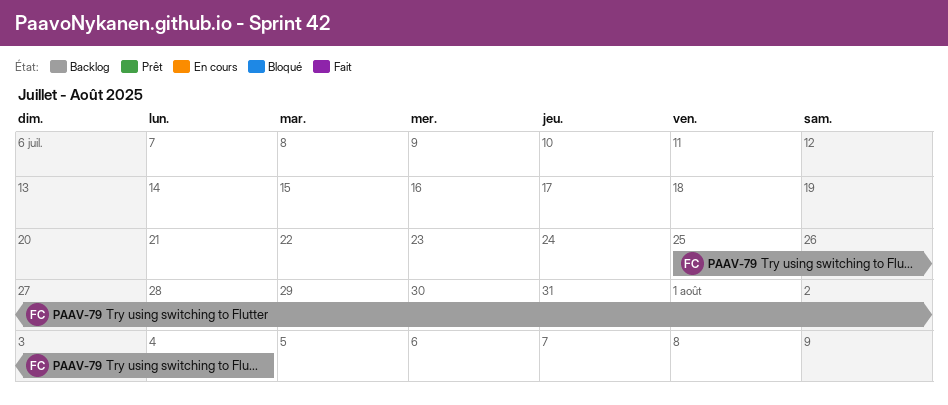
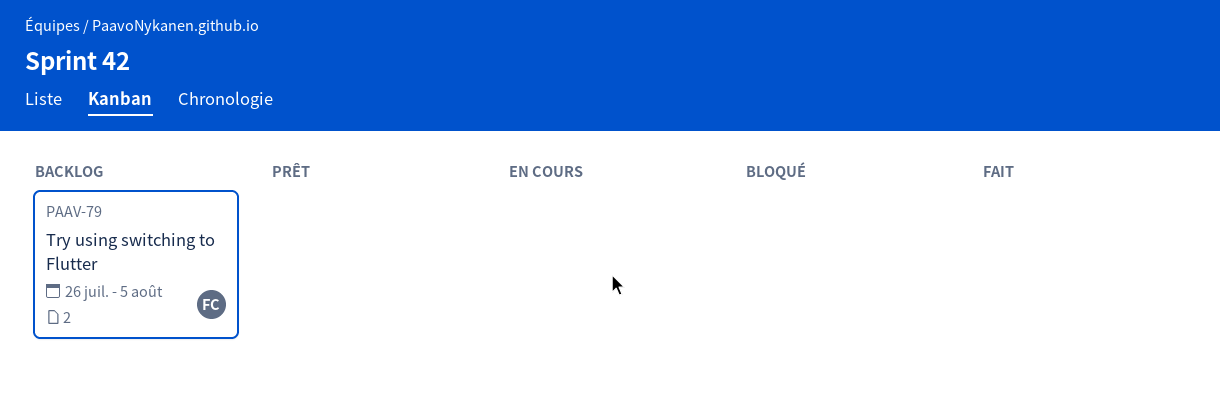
PAAV-79, start: Jul 25 -> Jul 26
PAAV-79, due: Aug 4 -> Aug 5

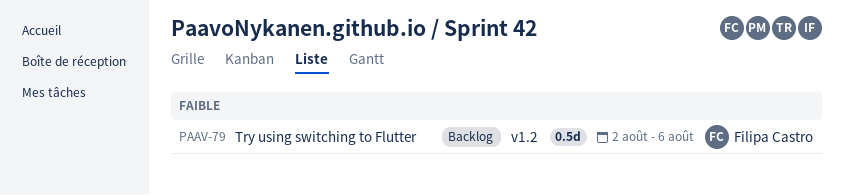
PAAV-79, start: Jul 26 -> Aug 2
PAAV-79, due: Aug 5 -> Aug 6

